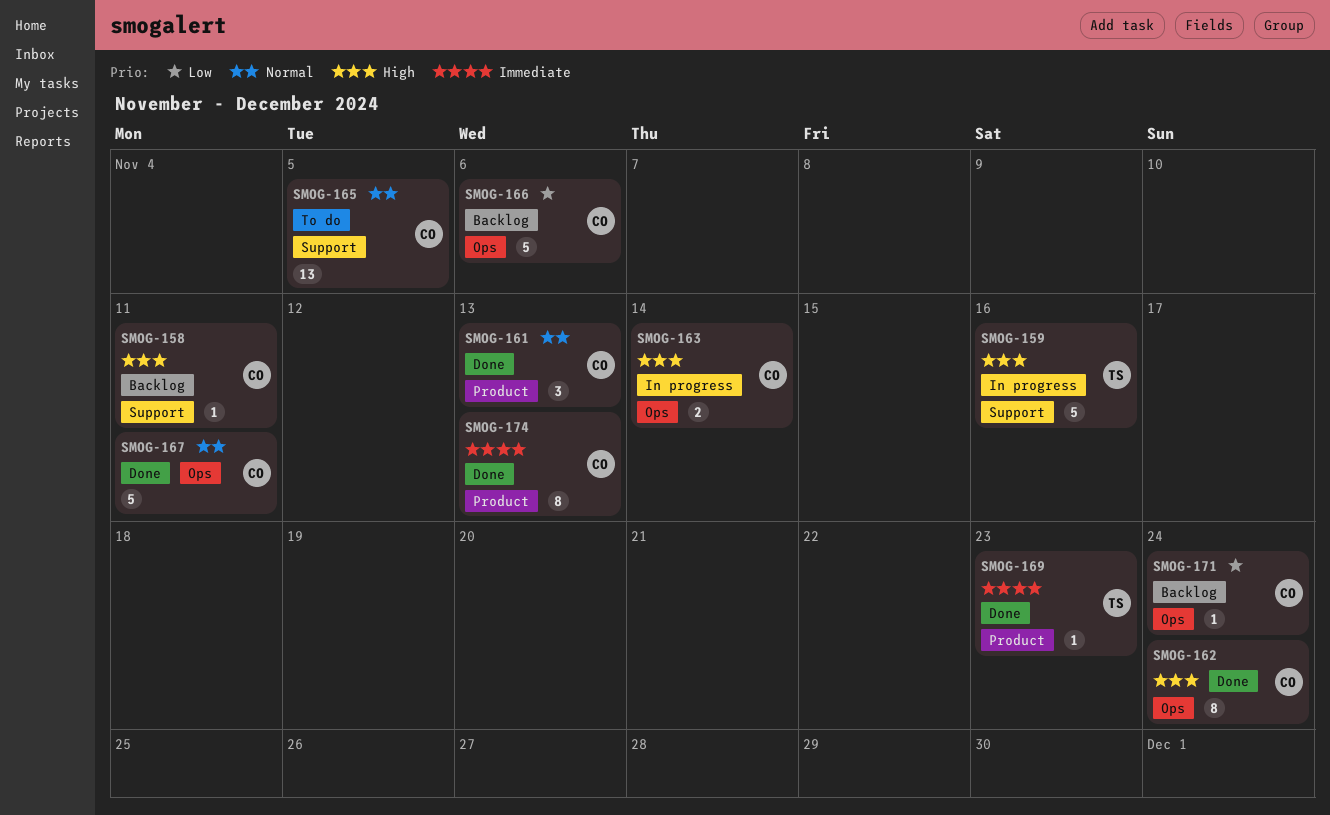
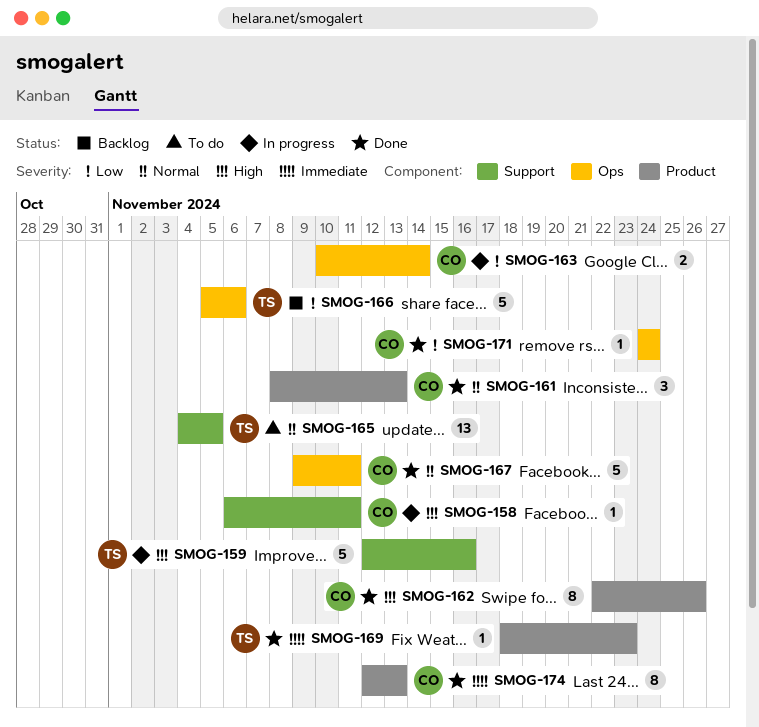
SMOG-158, status: Backlog -> In progress
SMOG-162, label: Ops -> Product
SMOG-162, due: Nov 24 -> Nov 26
SMOG-163, priority: High -> Low
SMOG-165, owner: CO -> TS
SMOG-166, owner: CO -> TS
SMOG-171, status: Backlog -> Done

